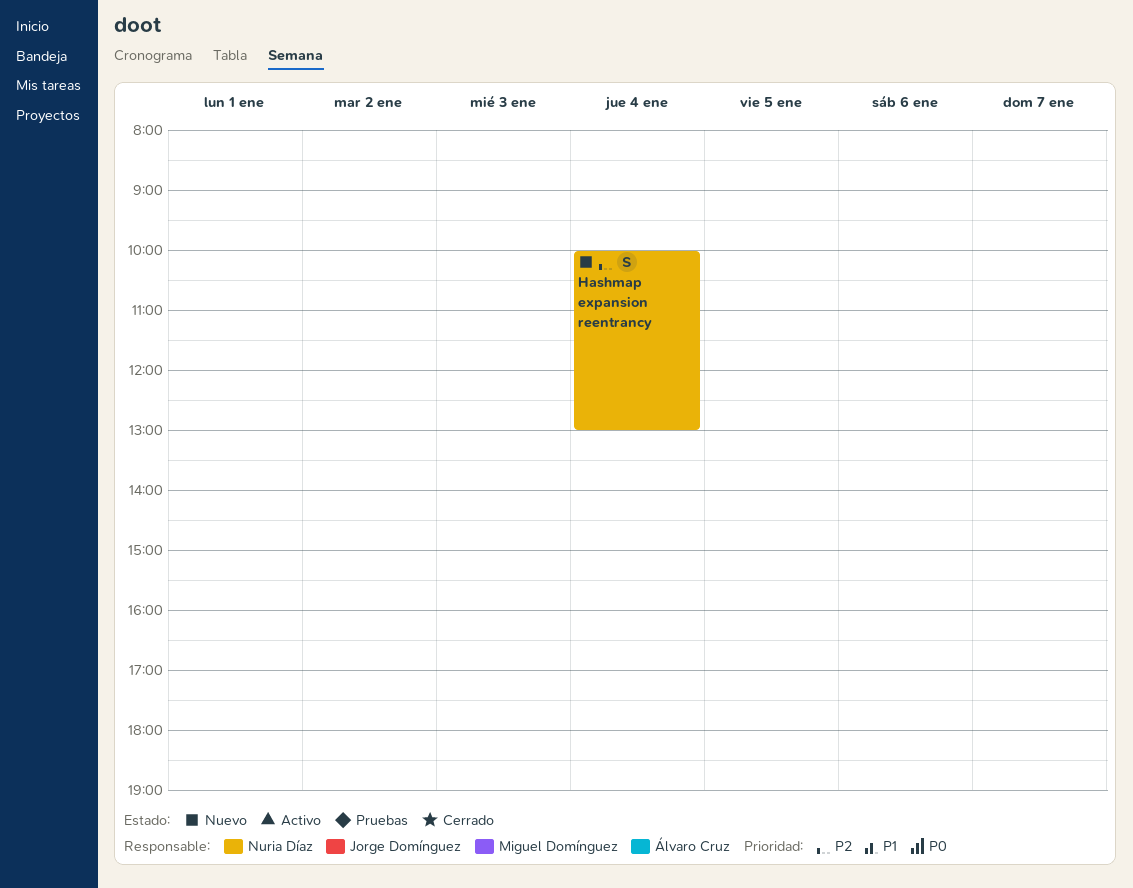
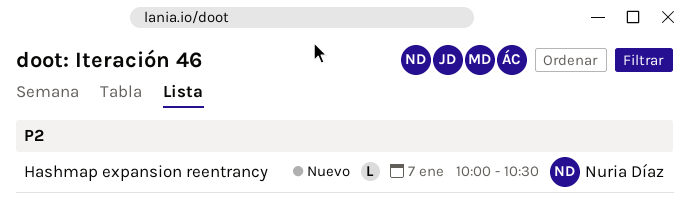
Hashmap expansion reentrancy, estimate: S -> L
Hashmap expansion reentrancy, day: Jan 4 -> Jan 7
Hashmap expansion reentrancy, ends: 13:00 -> 10:30

